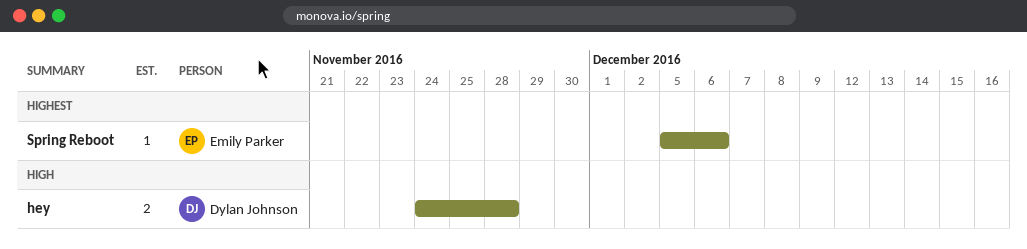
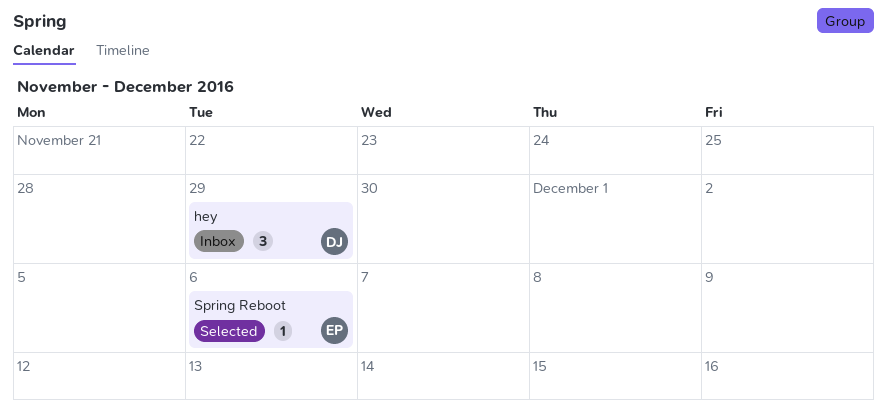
hey, estimate: 2 -> 3
hey, due: Nov 28 -> Nov 29

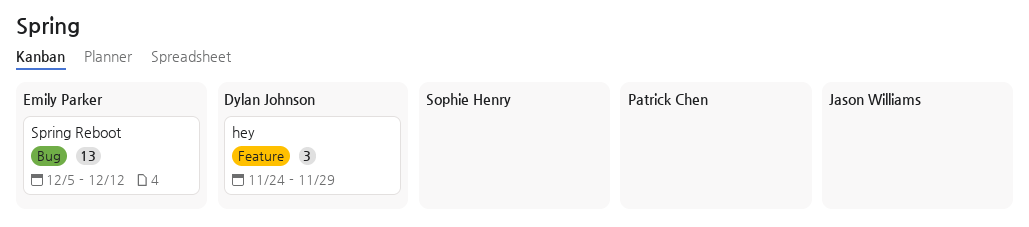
Spring Reboot, estimate: 1 -> 13
Spring Reboot, due: Dec 6 -> Dec 12

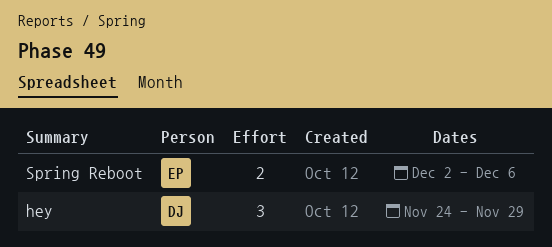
Spring Reboot, estimate: 13 -> 2
Spring Reboot, start: Dec 5 -> Dec 2
Spring Reboot, due: Dec 12 -> Dec 6

